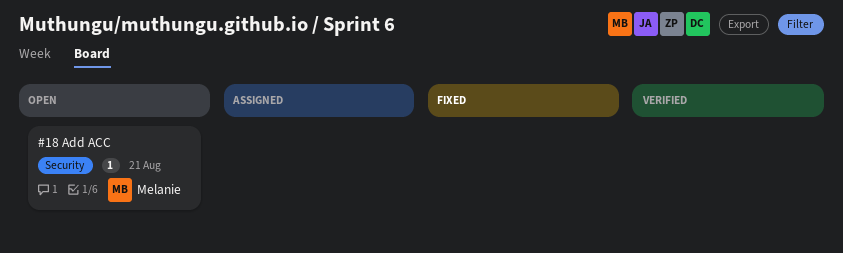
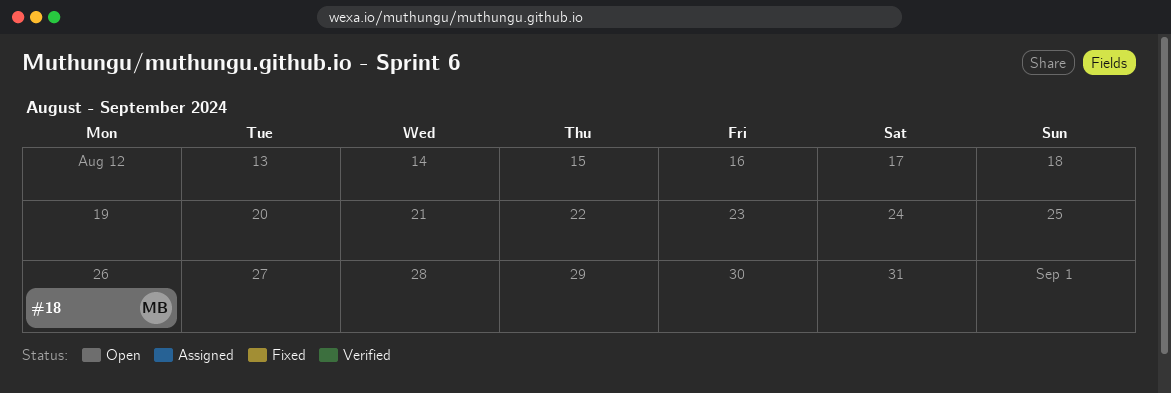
#18, due: Aug 21 -> Aug 26

